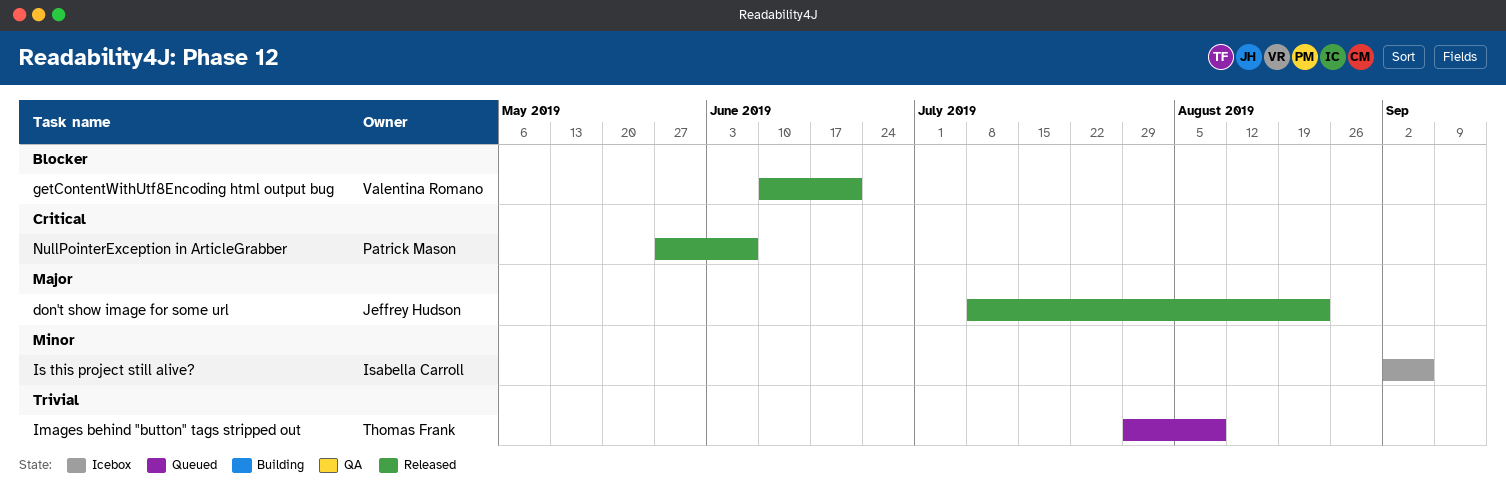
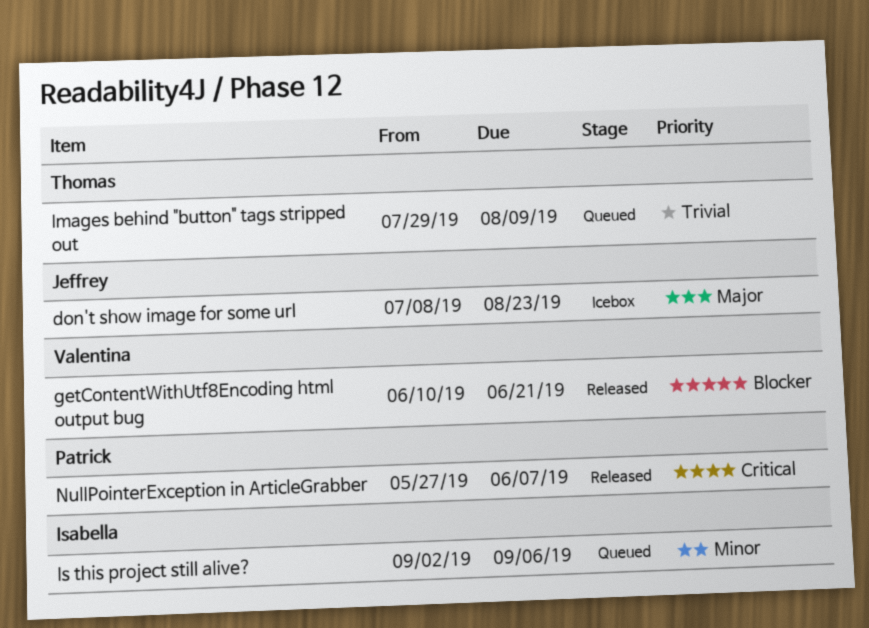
don't show image for some url, status: Released -> Icebox
Is this project still alive?, status: Icebox -> Queued

